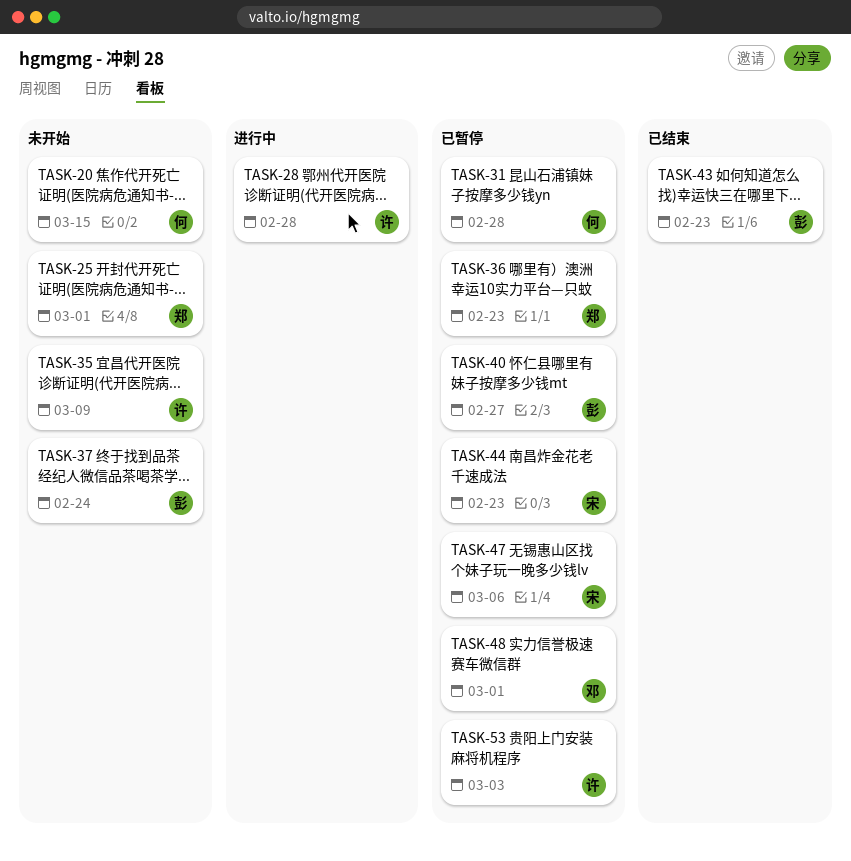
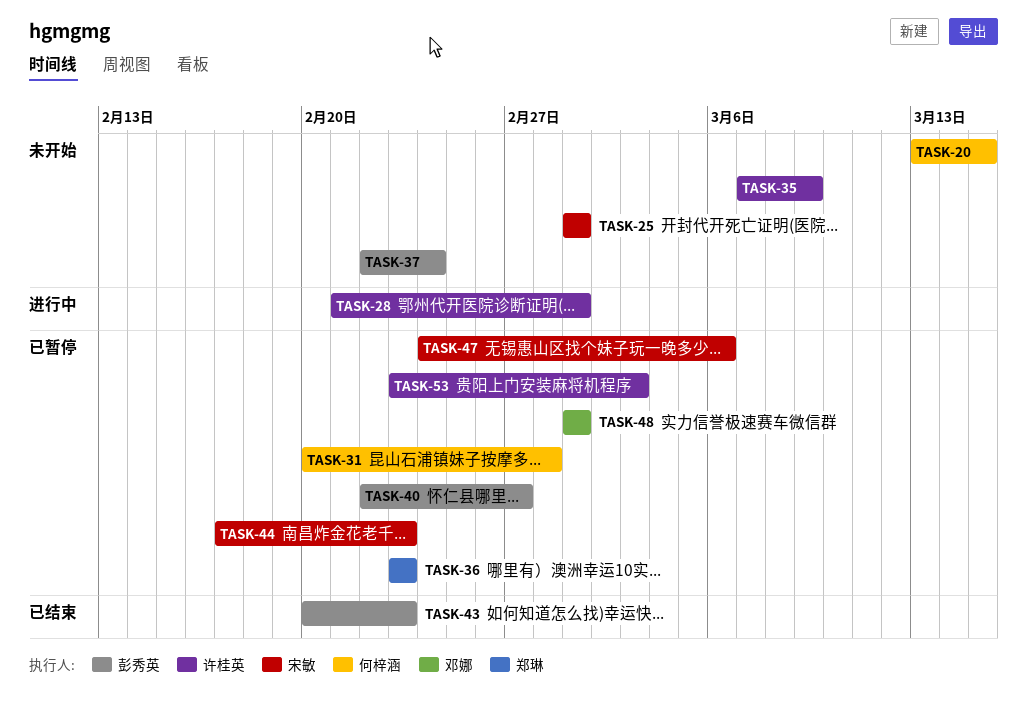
TASK-25, owner: 郑琳 -> 宋敏
TASK-28, due: Feb 28 -> Mar 1

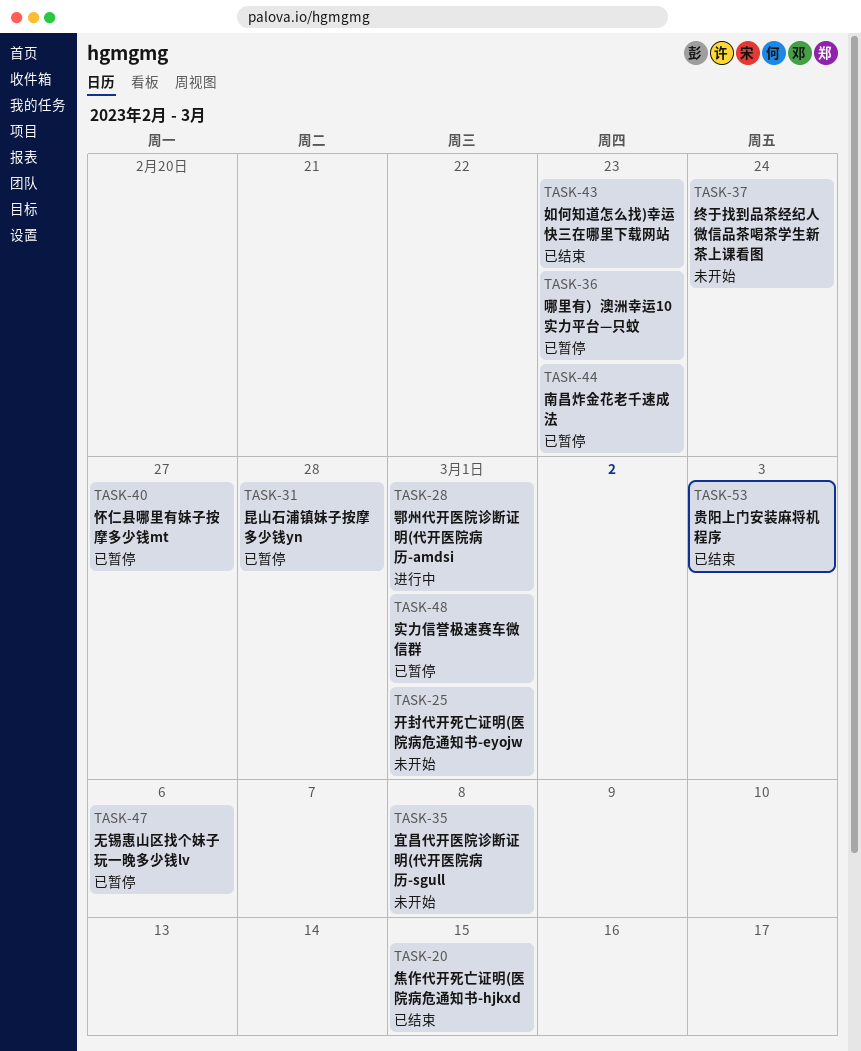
TASK-20, status: 未开始 -> 已结束
TASK-35, due: Mar 9 -> Mar 8
TASK-53, status: 已暂停 -> 已结束

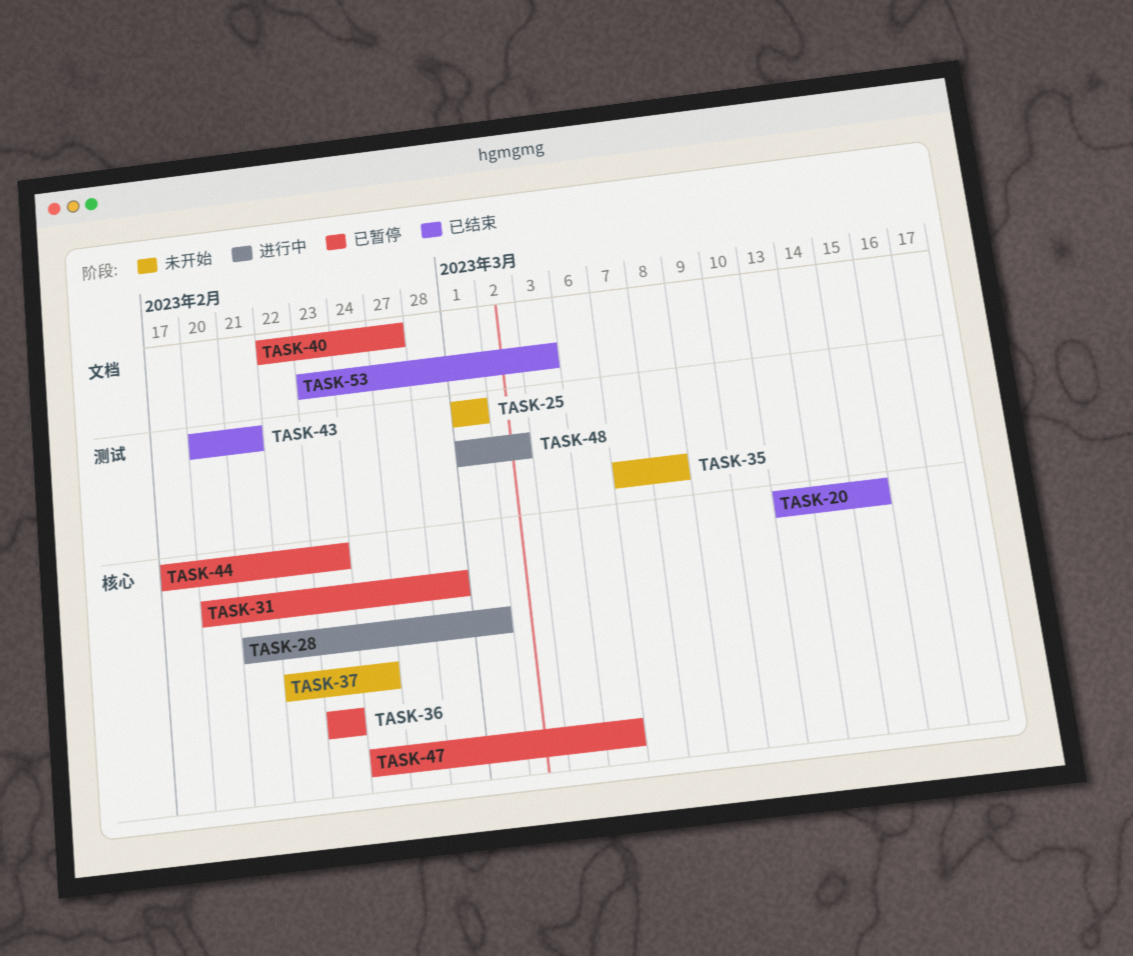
TASK-43, due: Feb 23 -> Feb 21
TASK-48, status: 已暂停 -> 进行中
TASK-48, due: Mar 1 -> Mar 2

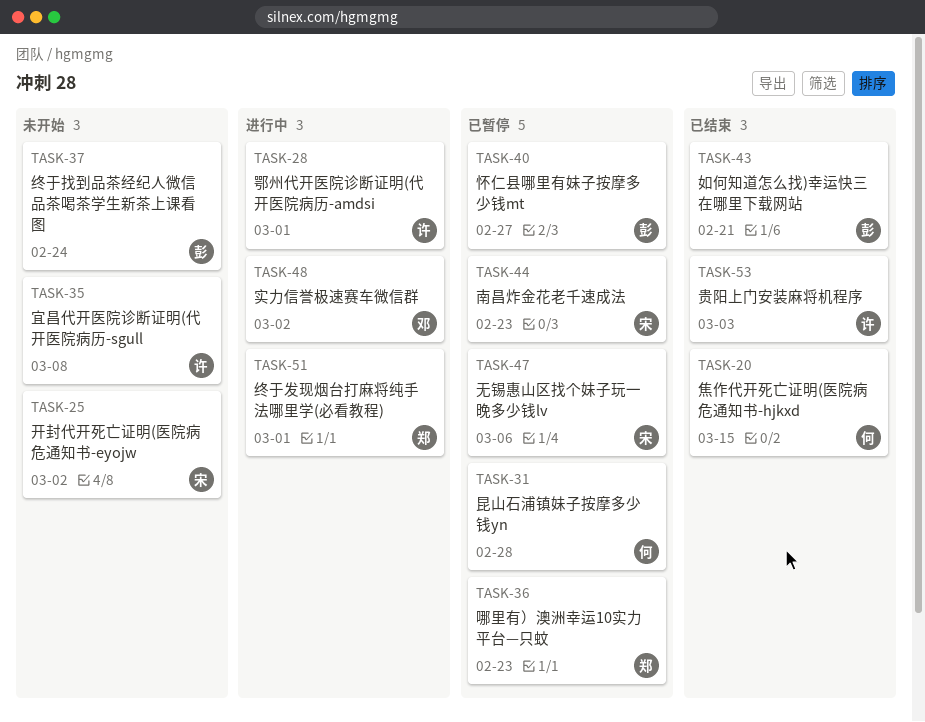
TASK-25, due: Mar 1 -> Mar 2
TASK-51: none -> present

